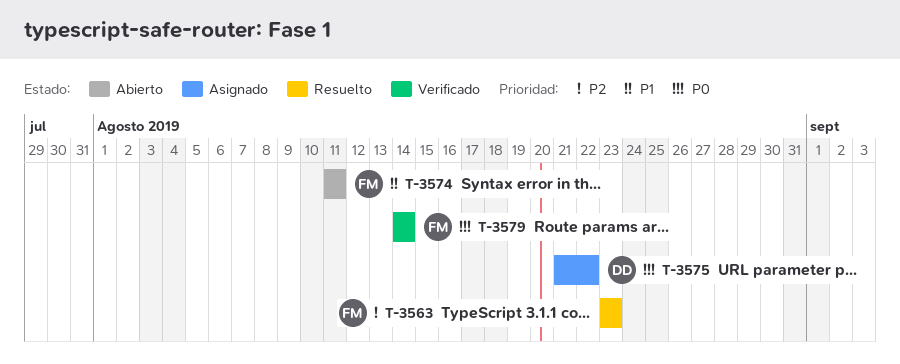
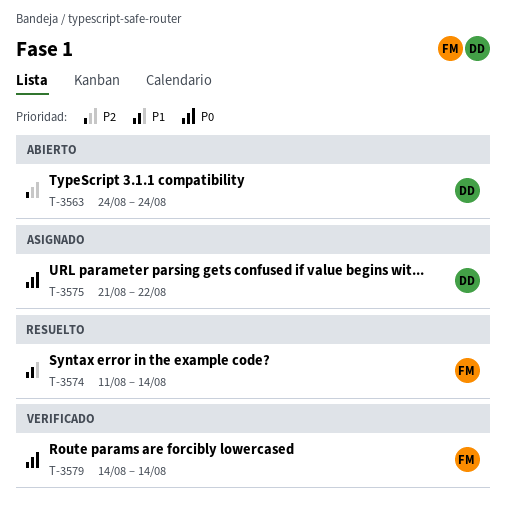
T-3563, status: Resuelto -> Abierto
T-3563, owner: FM -> DD
T-3563, start: Aug 23 -> Aug 24
T-3563, due: Aug 23 -> Aug 24
T-3574, status: Abierto -> Resuelto
T-3574, due: Aug 11 -> Aug 14

